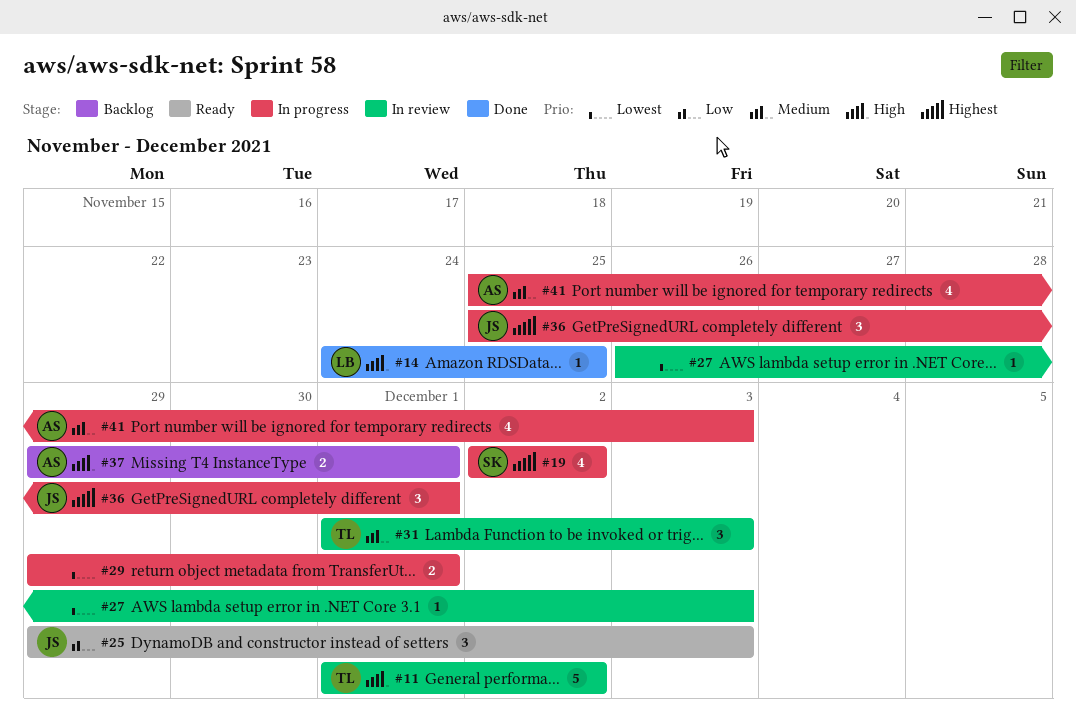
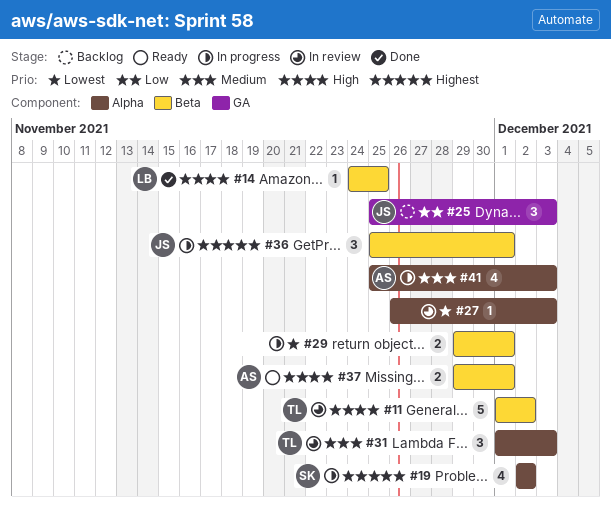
#25, status: Ready -> Backlog
#25, start: Nov 29 -> Nov 25
#37, status: Backlog -> Ready

